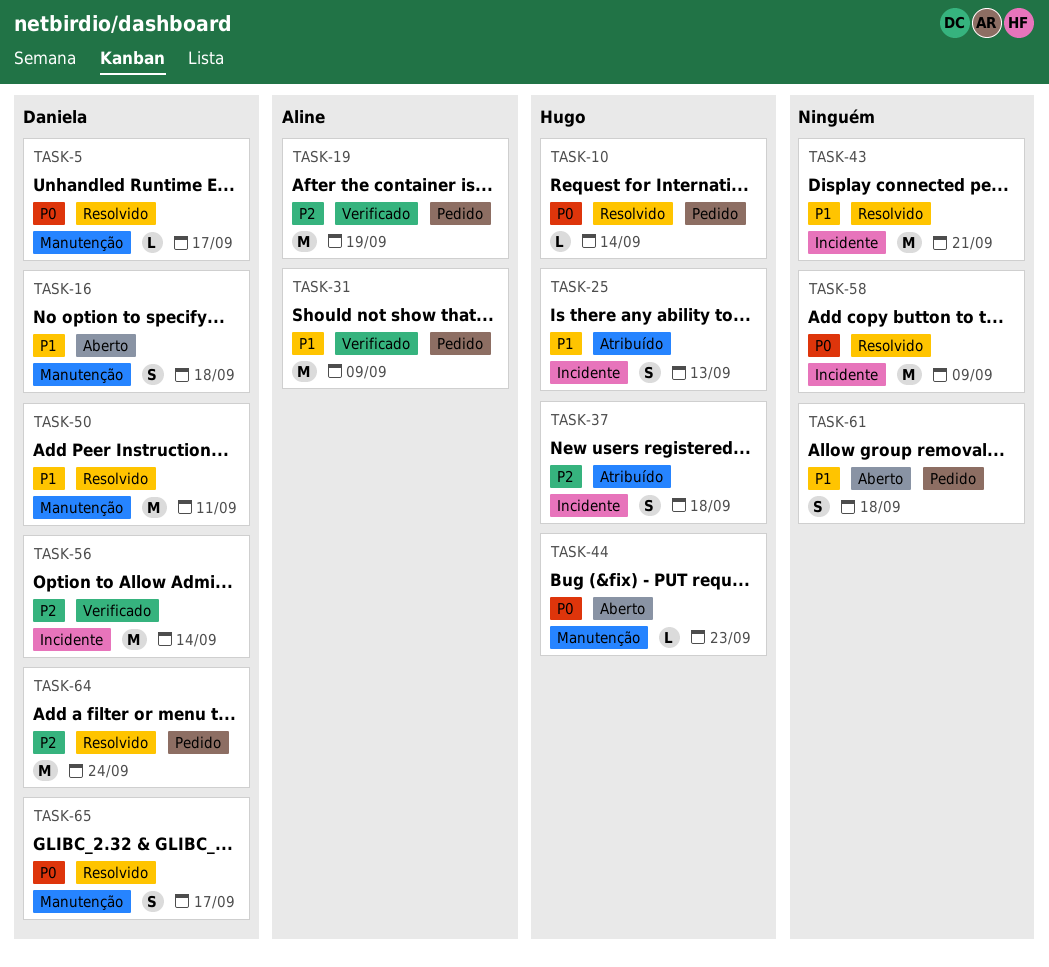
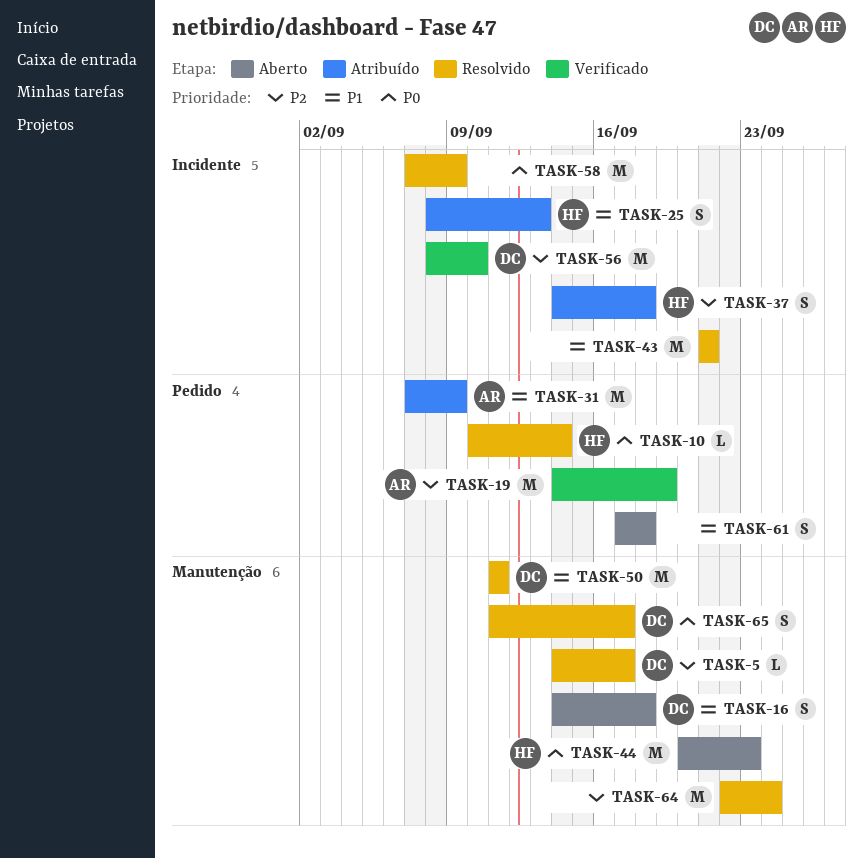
TASK-5, priority: P0 -> P2
TASK-31, status: Verificado -> Atribuído
TASK-44, estimate: L -> M
TASK-56, due: Sep 14 -> Sep 10
TASK-64, owner: Daniela -> none
TASK-64, label: Pedido -> Manutenção

